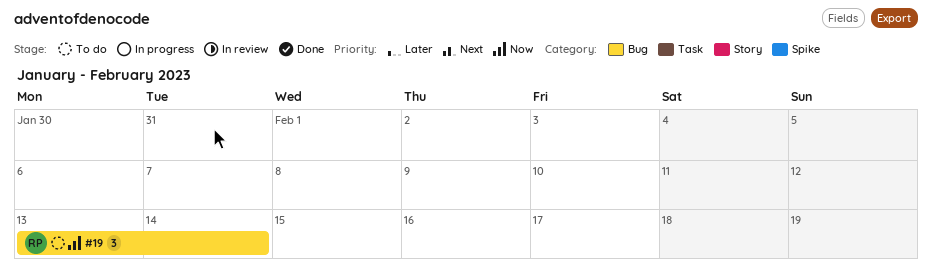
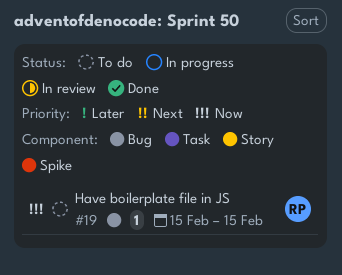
#19, estimate: 3 -> 1
#19, start: Feb 13 -> Feb 15
#19, due: Feb 14 -> Feb 15

